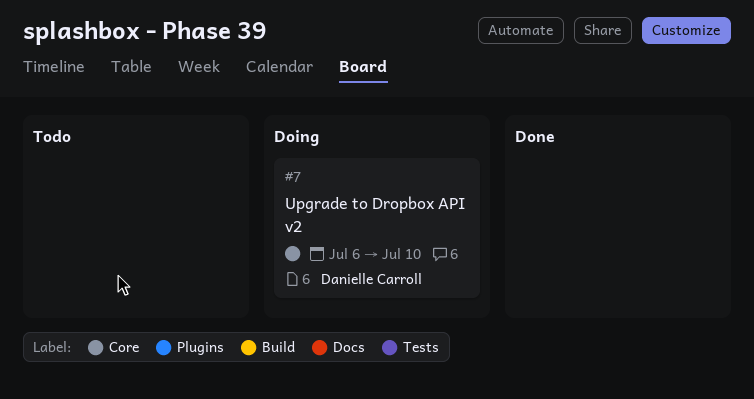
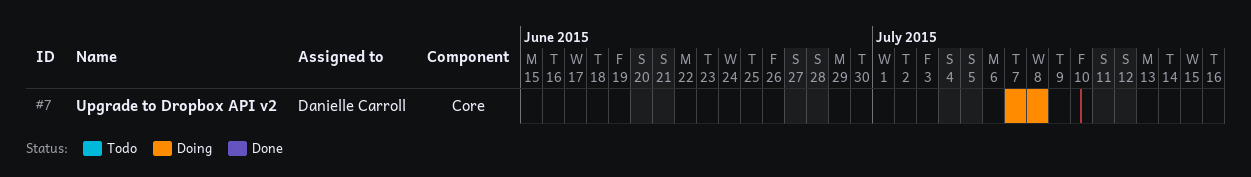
#7, start: Jul 6 -> Jul 7
#7, due: Jul 10 -> Jul 8

